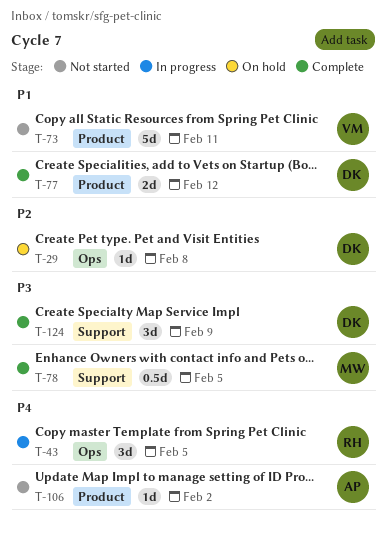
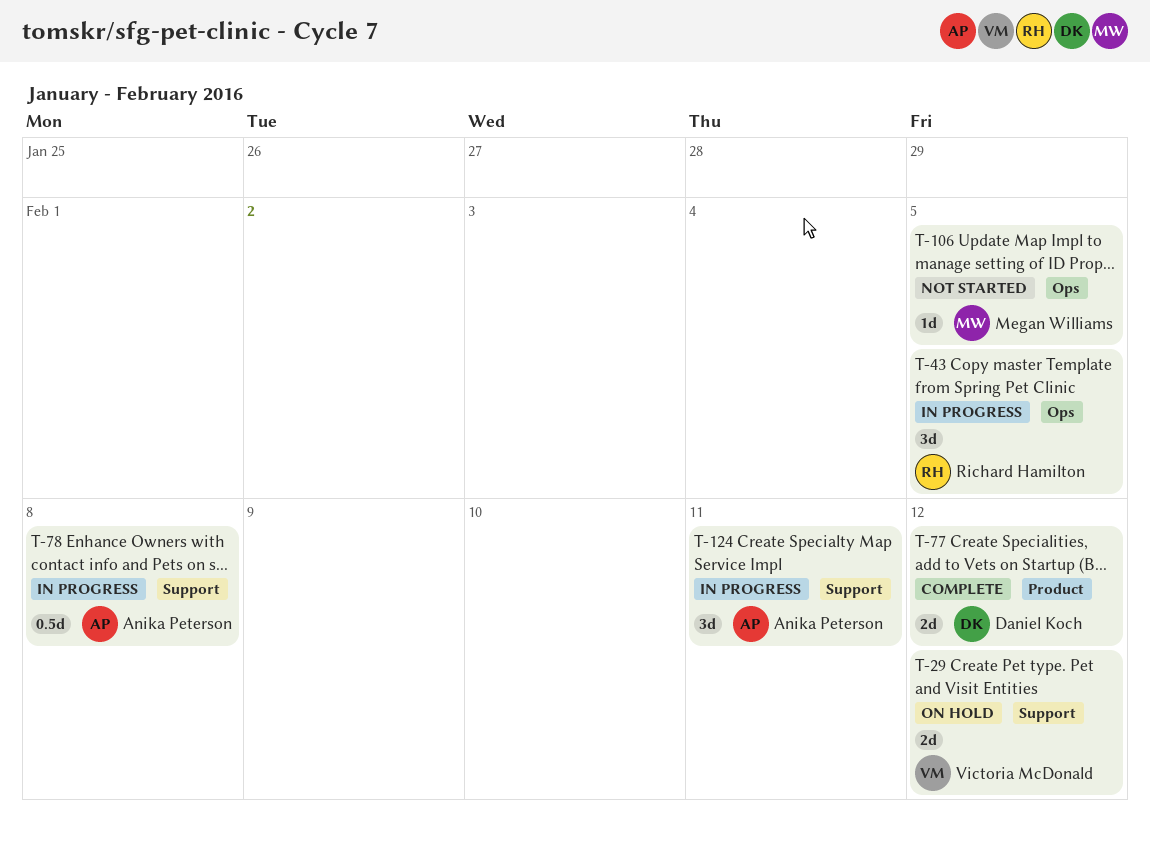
T-29, owner: Daniel Koch -> Victoria McDonald
T-29, label: Ops -> Support
T-29, estimate: 1d -> 2d
T-29, due: Feb 8 -> Feb 12
T-73: present -> none
T-78, status: Complete -> In progress
T-78, owner: Megan Williams -> Anika Peterson
T-78, due: Feb 5 -> Feb 8
T-106, owner: Anika Peterson -> Megan Williams
T-106, label: Product -> Ops
T-106, due: Feb 2 -> Feb 5
T-124, status: Complete -> In progress
T-124, owner: Daniel Koch -> Anika Peterson
T-124, due: Feb 9 -> Feb 11

